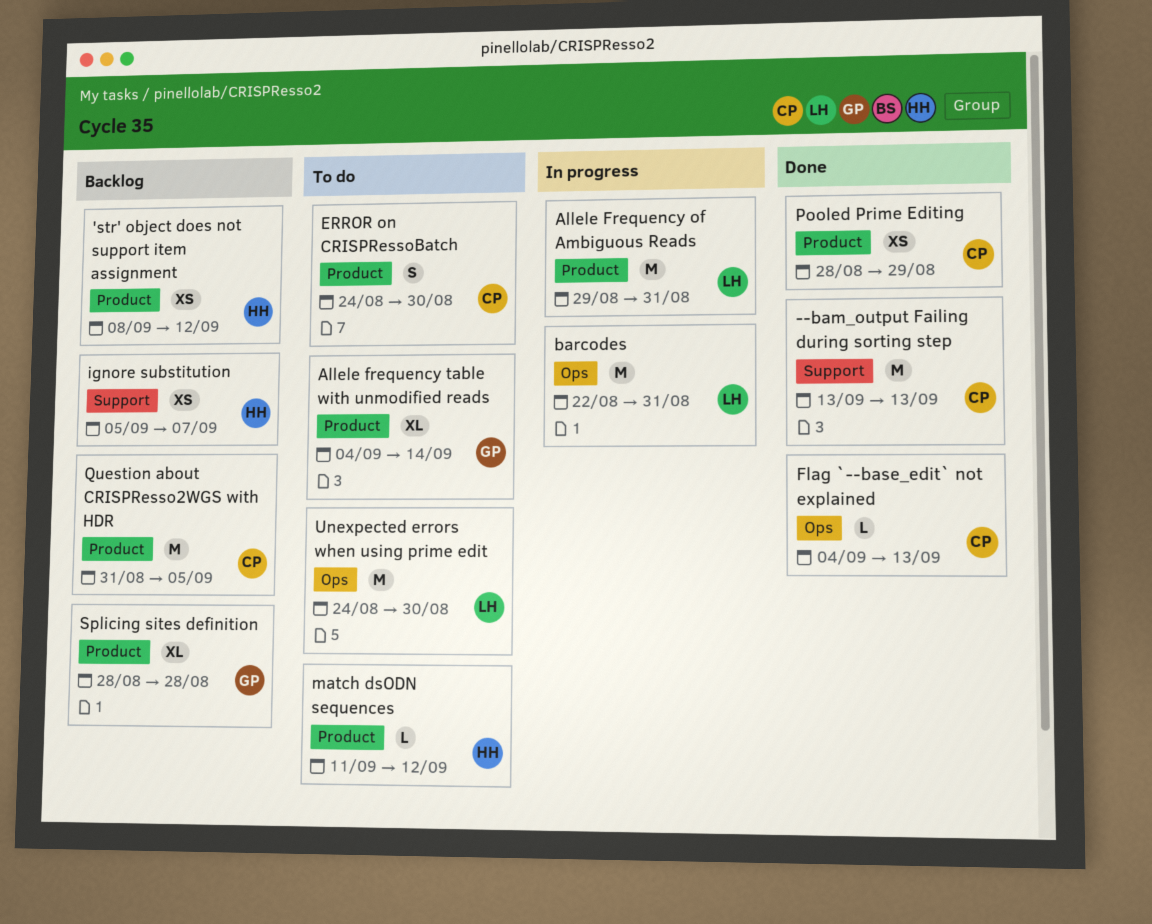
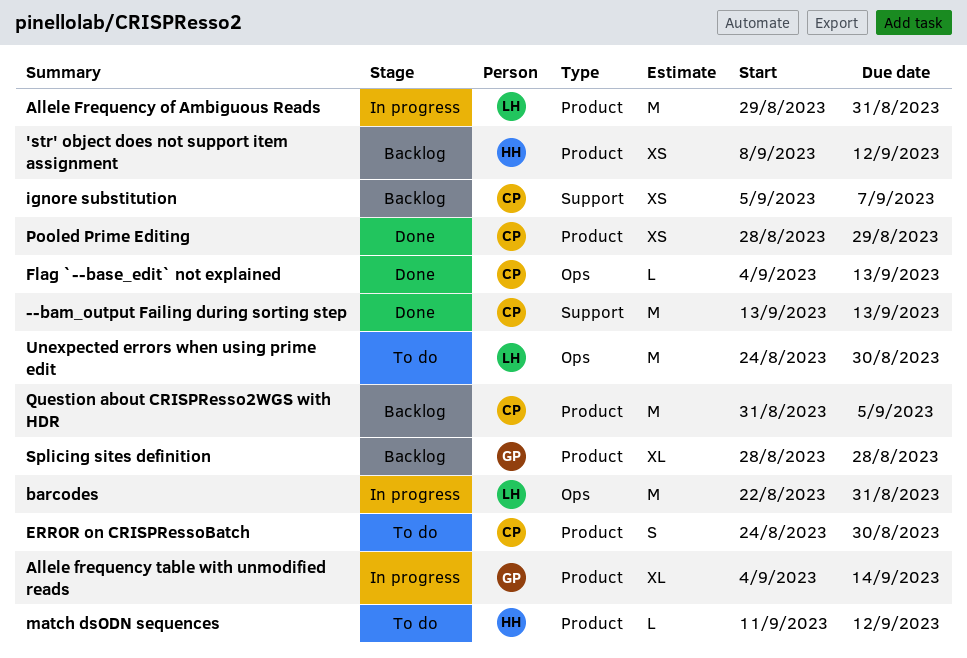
Allele frequency table with unmodified reads, status: To do -> In progress
ignore substitution, owner: HH -> CP

